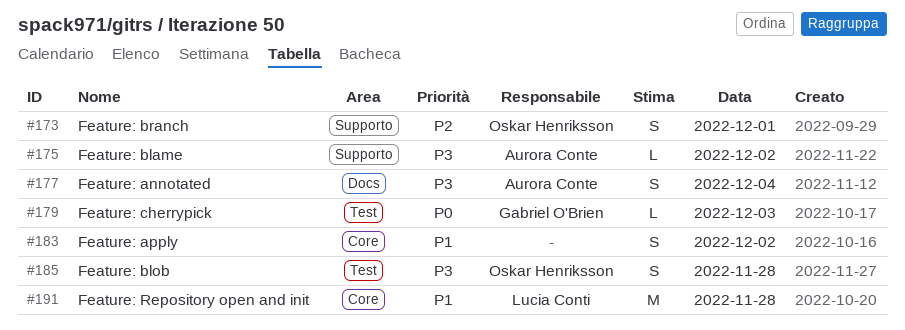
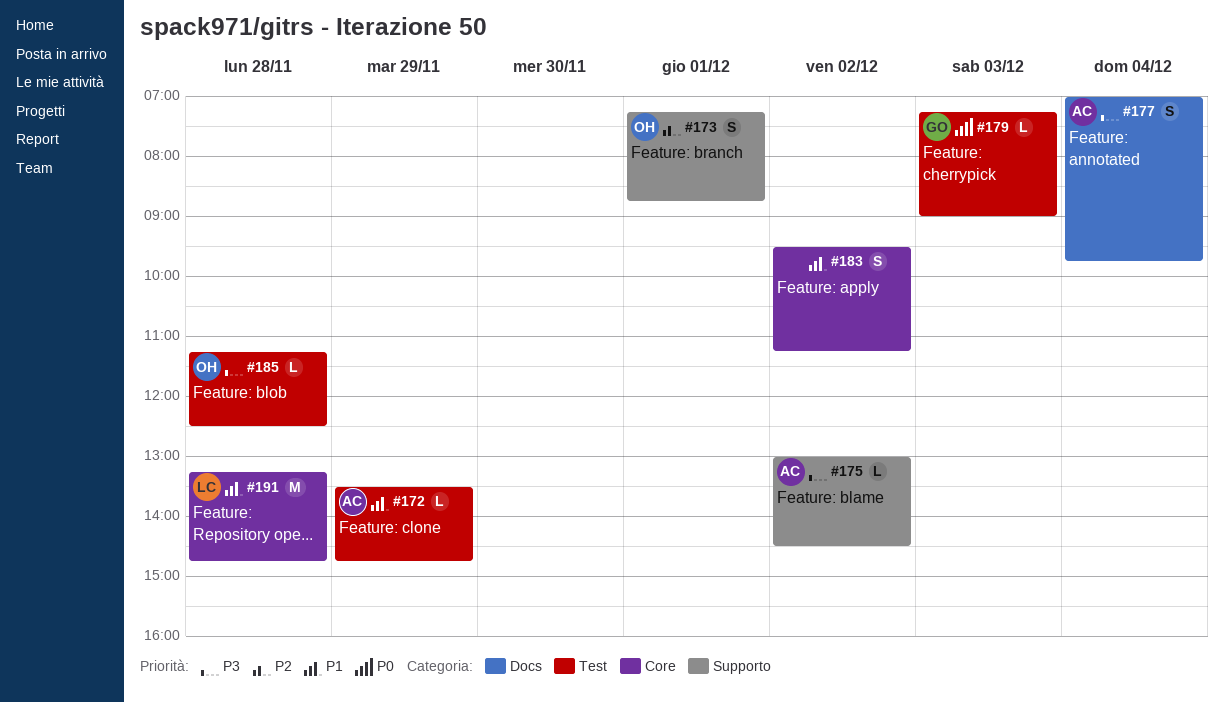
#172: none -> present
#185, estimate: S -> L

